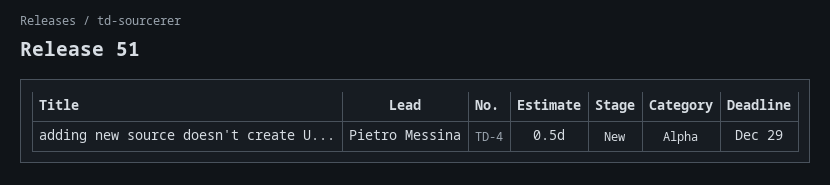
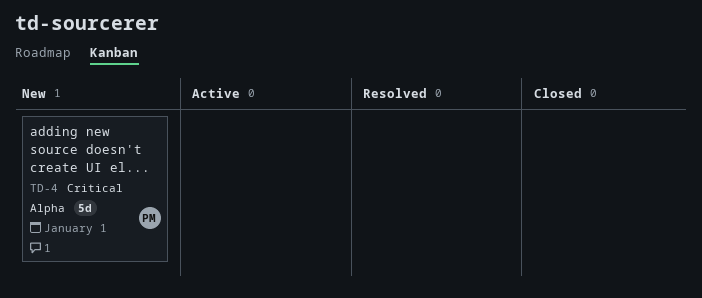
TD-4, estimate: 0.5d -> 5d
TD-4, due: Dec 29 -> Jan 1

